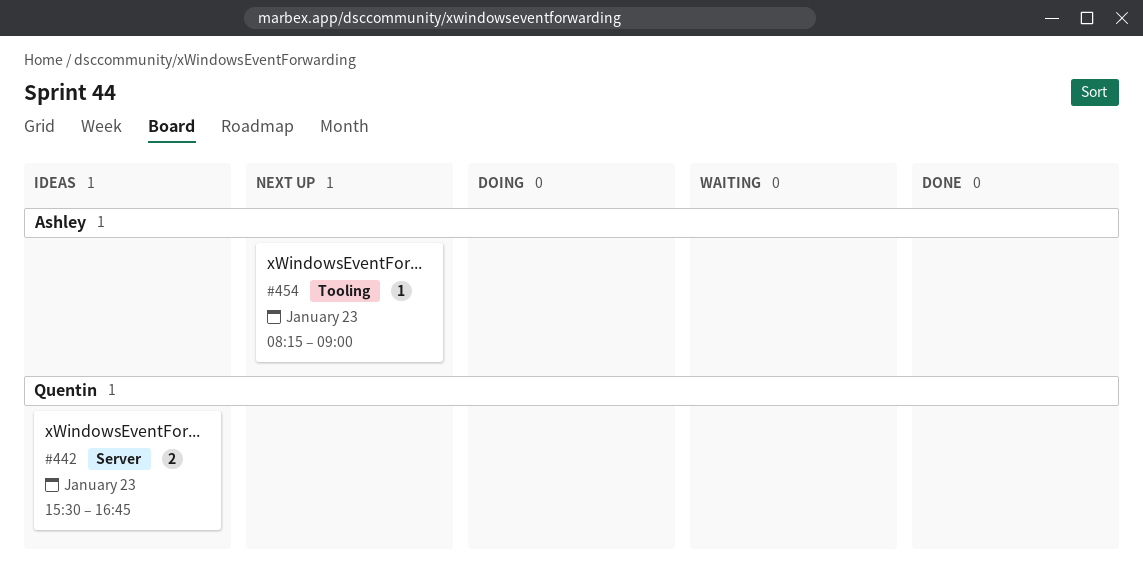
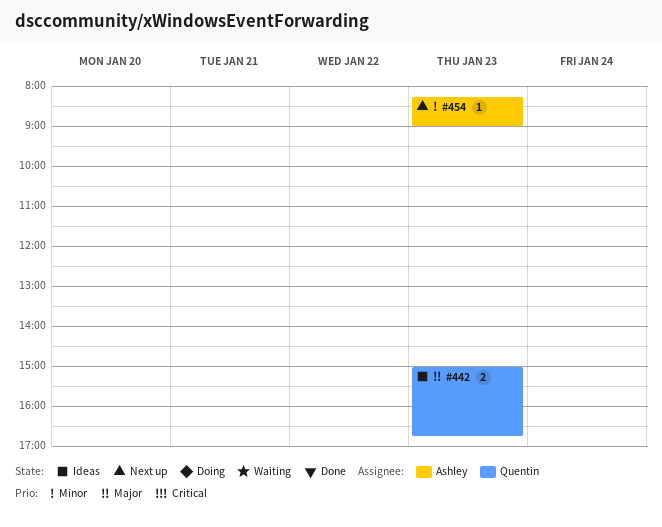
#442, begins: 15:30 -> 15:00

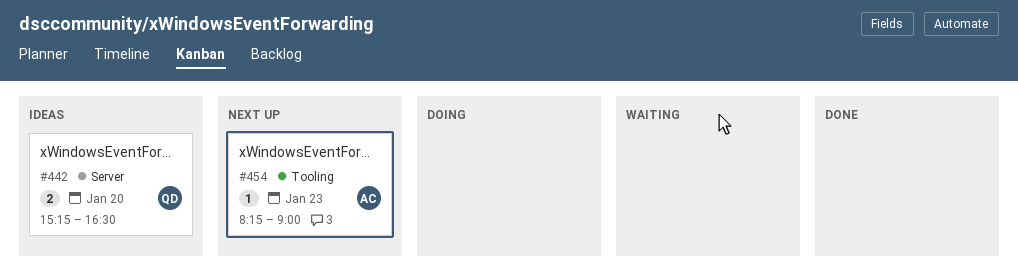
#442, day: Jan 23 -> Jan 20
#442, begins: 15:00 -> 15:15
#442, ends: 16:45 -> 16:30

